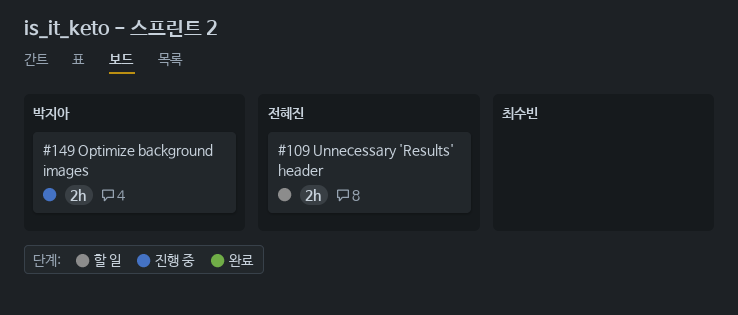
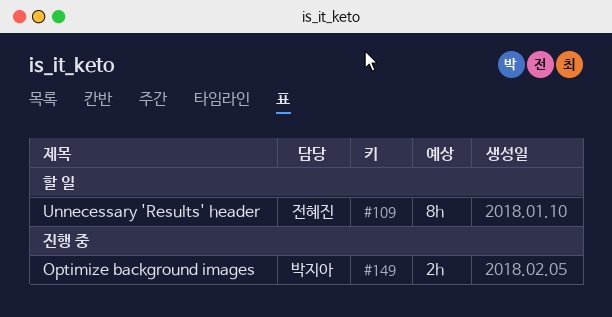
#109, estimate: 2h -> 8h

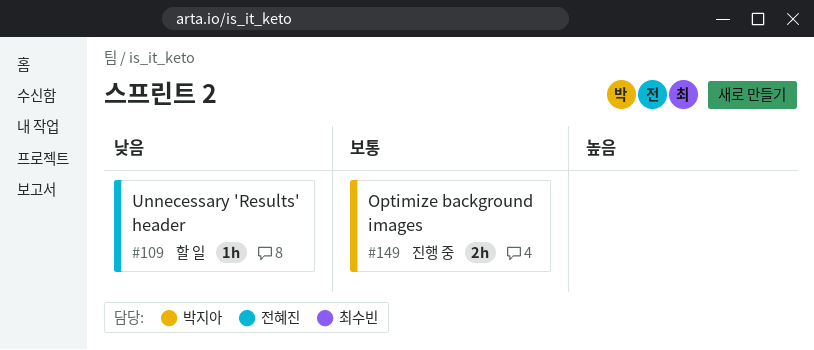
#109, estimate: 8h -> 1h

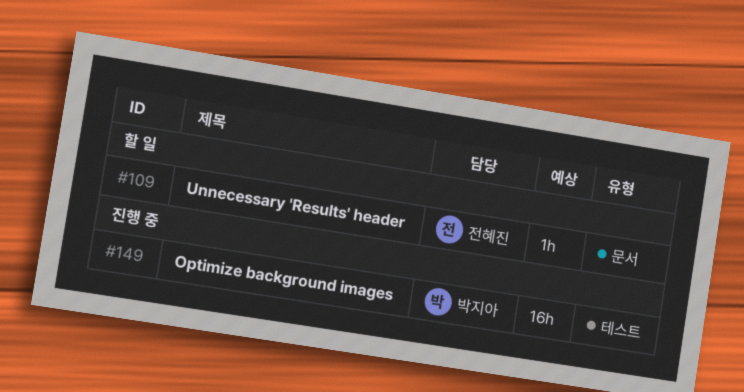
#149, estimate: 2h -> 16h

